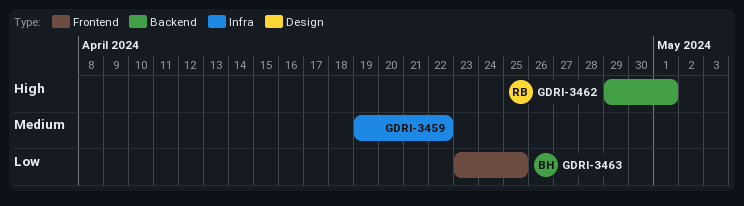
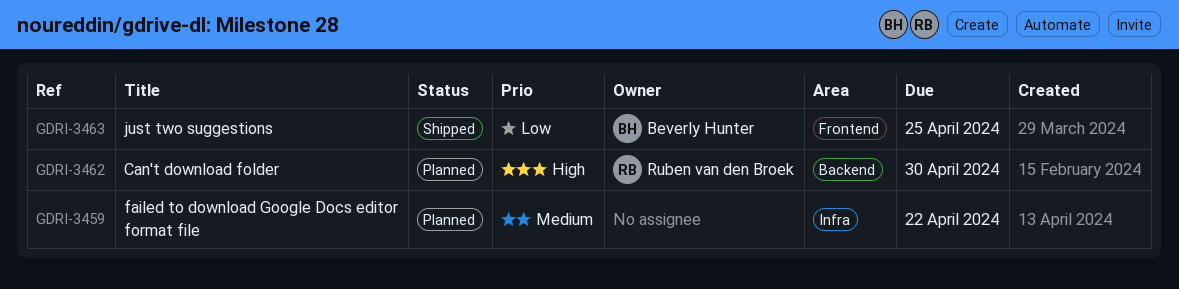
GDRI-3462, due: May 1 -> Apr 30

